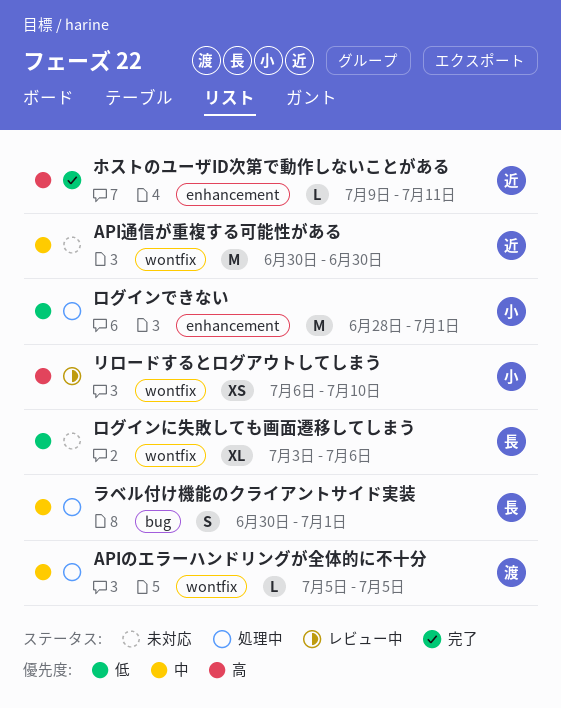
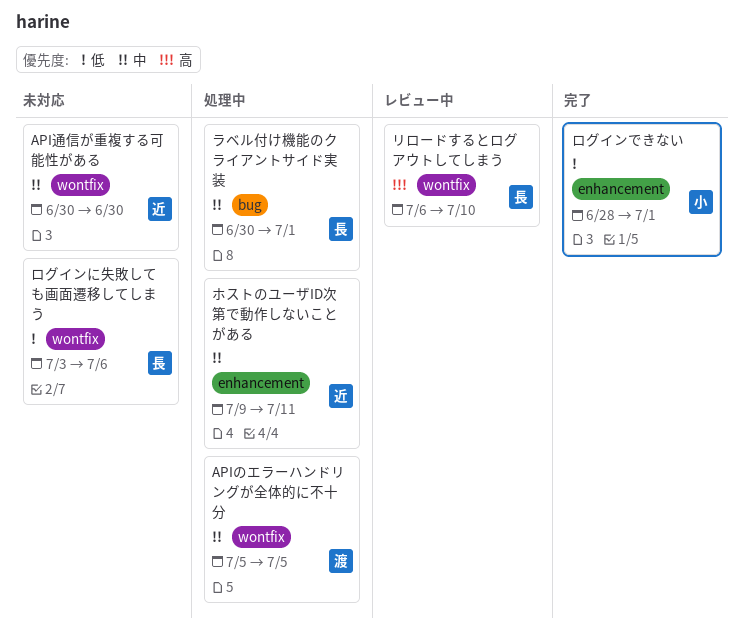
ホストのユーザID次第で動作しないことがある, status: 完了 -> 処理中
ホストのユーザID次第で動作しないことがある, priority: 高 -> 中
リロードするとログアウトしてしまう, owner: 小 -> 長
ログインできない, status: 処理中 -> 完了

